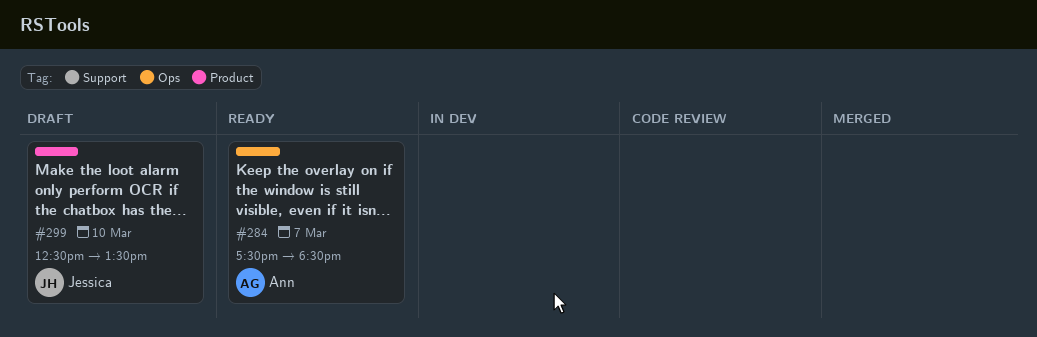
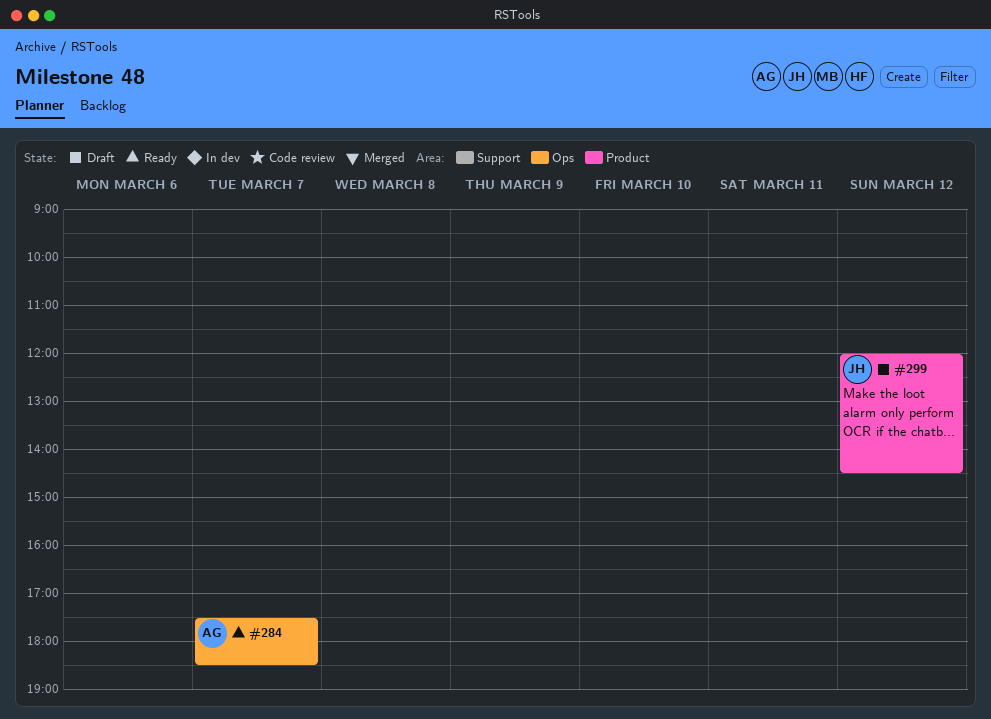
#299, day: Mar 10 -> Mar 12
#299, begins: 12:30 -> 12:00
#299, ends: 13:30 -> 14:30

